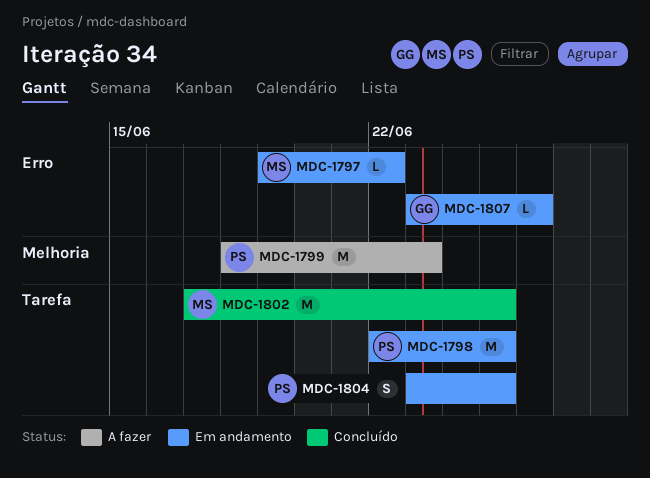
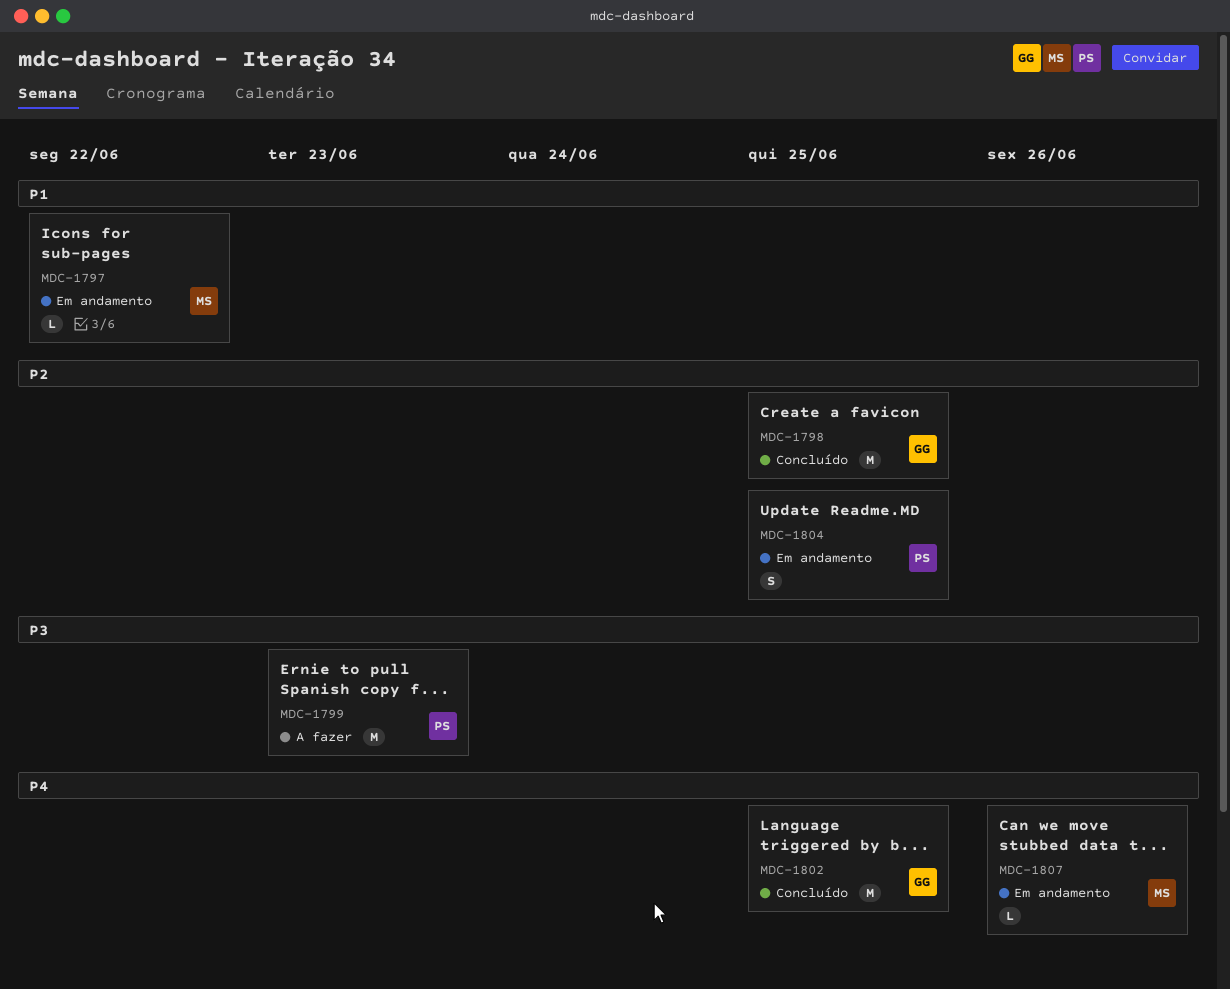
MDC-1798, status: Em andamento -> Concluído
MDC-1798, owner: PS -> GG
MDC-1802, owner: MS -> GG
MDC-1807, owner: GG -> MS

